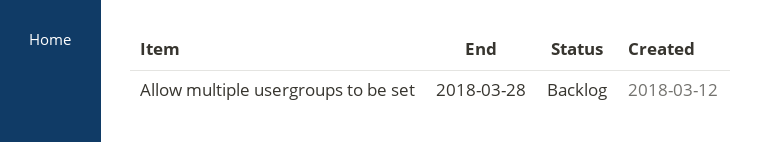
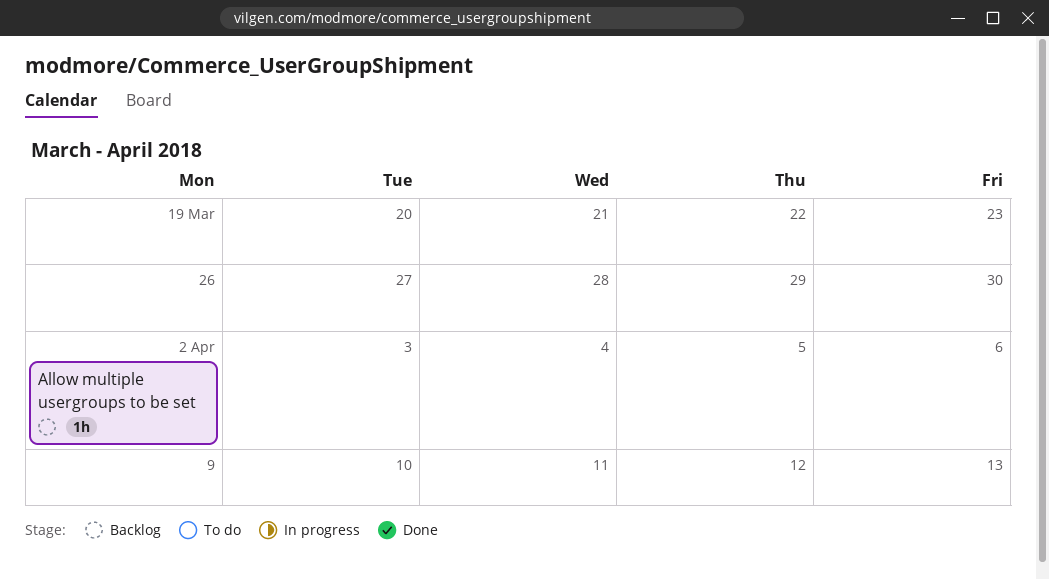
Allow multiple usergroups to be set, due: Mar 28 -> Apr 2

